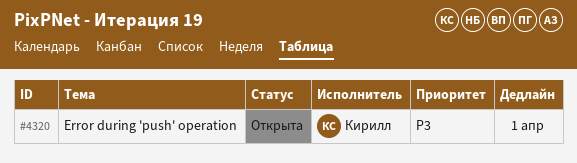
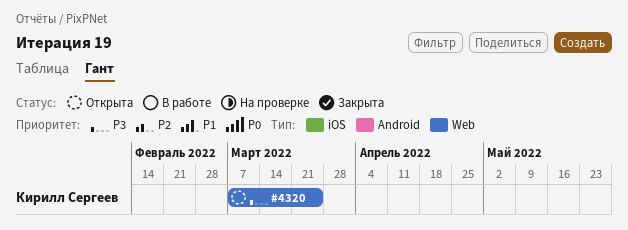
#4320, due: Apr 1 -> Mar 25

